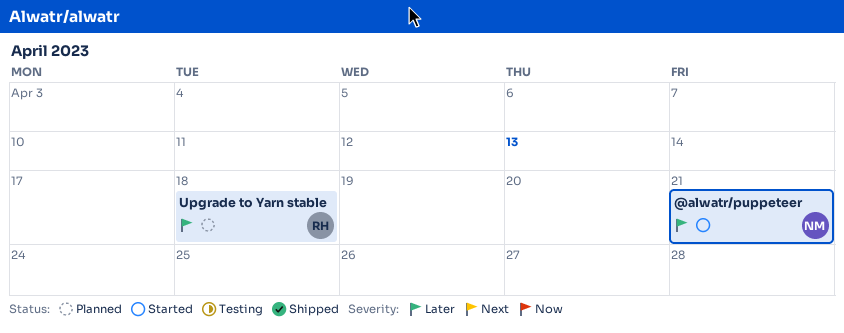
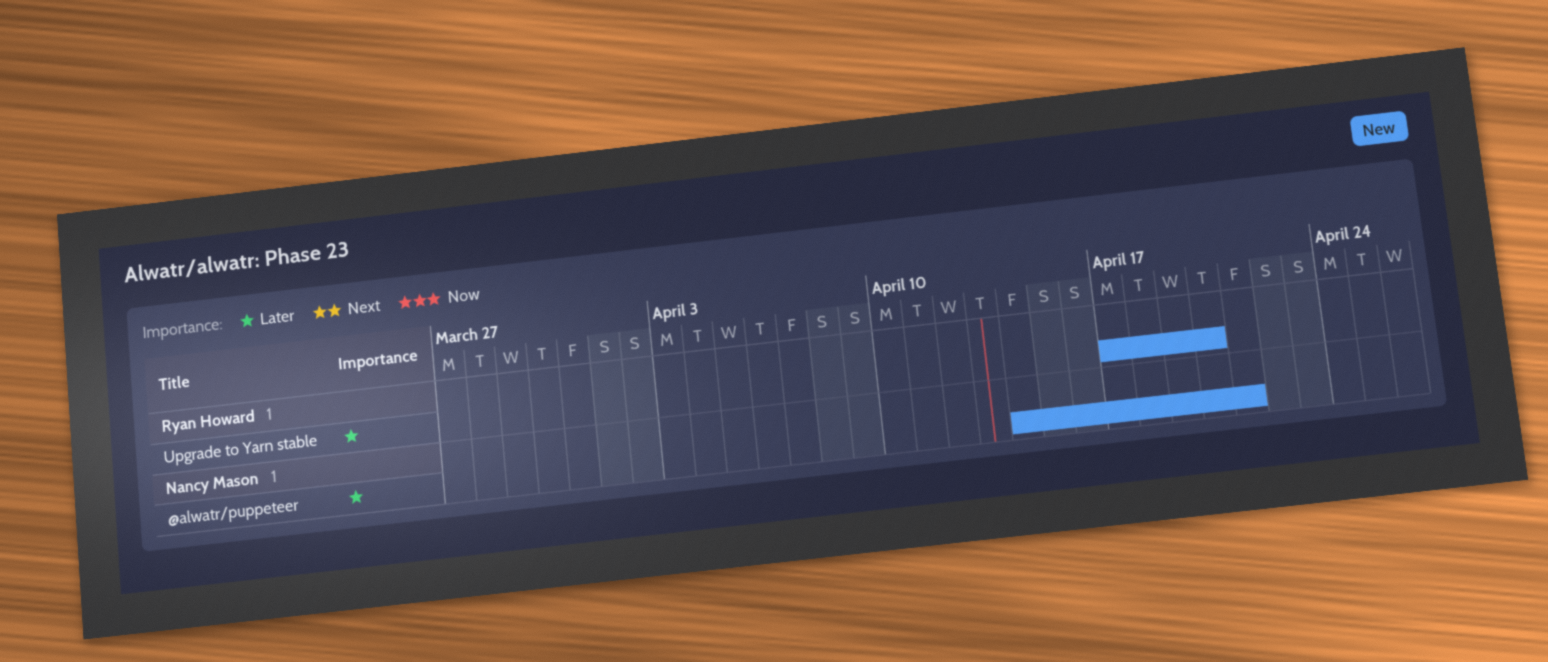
Upgrade to Yarn stable, due: Apr 18 -> Apr 20

